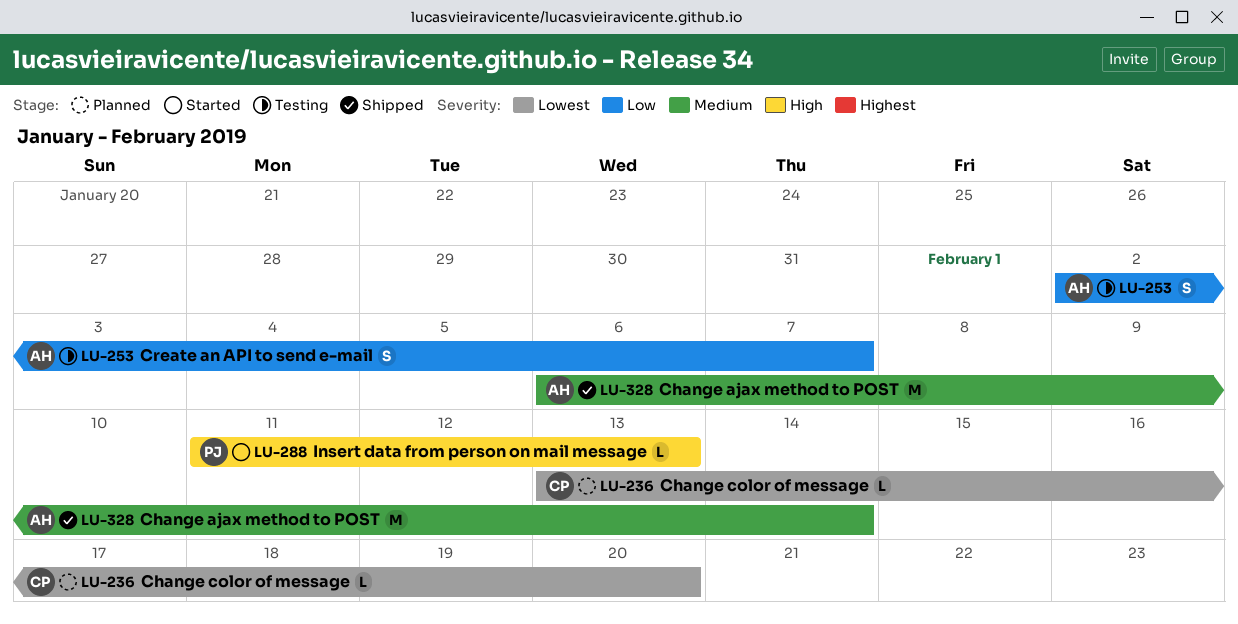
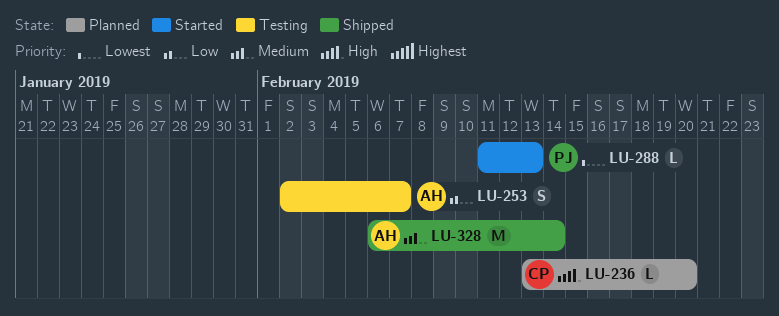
LU-236, priority: Lowest -> High
LU-288, priority: High -> Lowest

